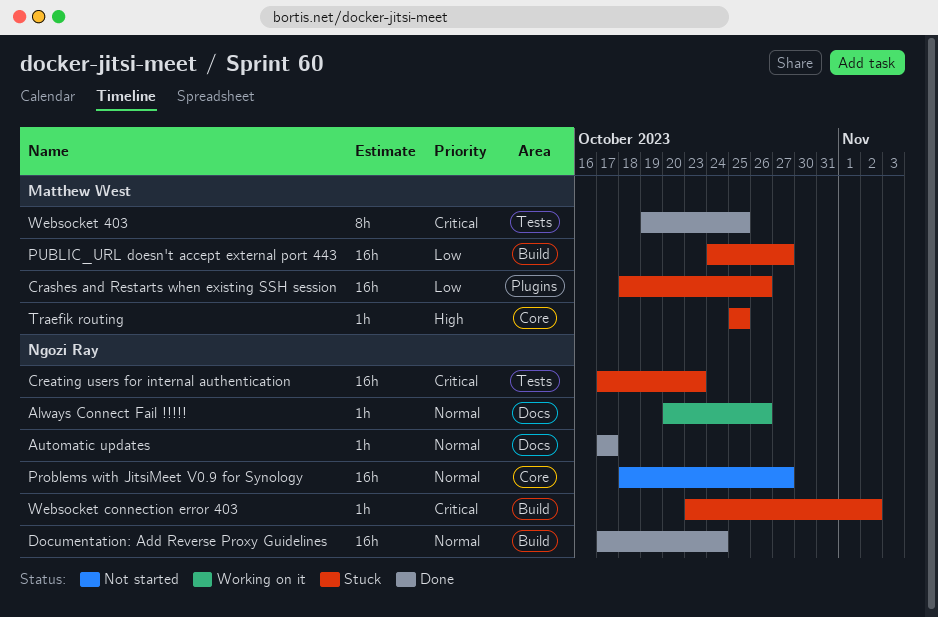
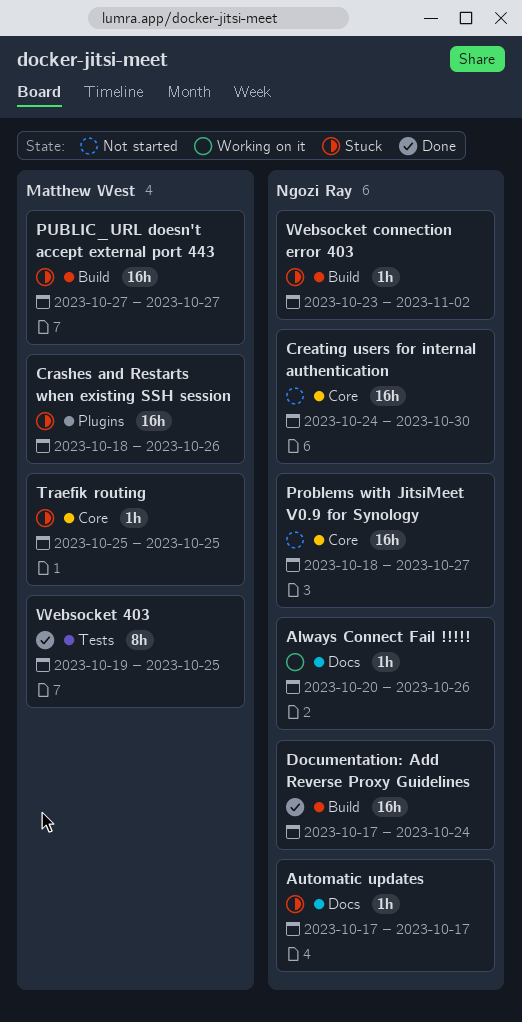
Automatic updates, status: Done -> Stuck
Creating users for internal authentication, status: Stuck -> Not started
Creating users for internal authentication, label: Tests -> Core
Creating users for internal authentication, start: Oct 17 -> Oct 24
Creating users for internal authentication, due: Oct 23 -> Oct 30
PUBLIC_URL doesn't accept external port 443, start: Oct 24 -> Oct 27

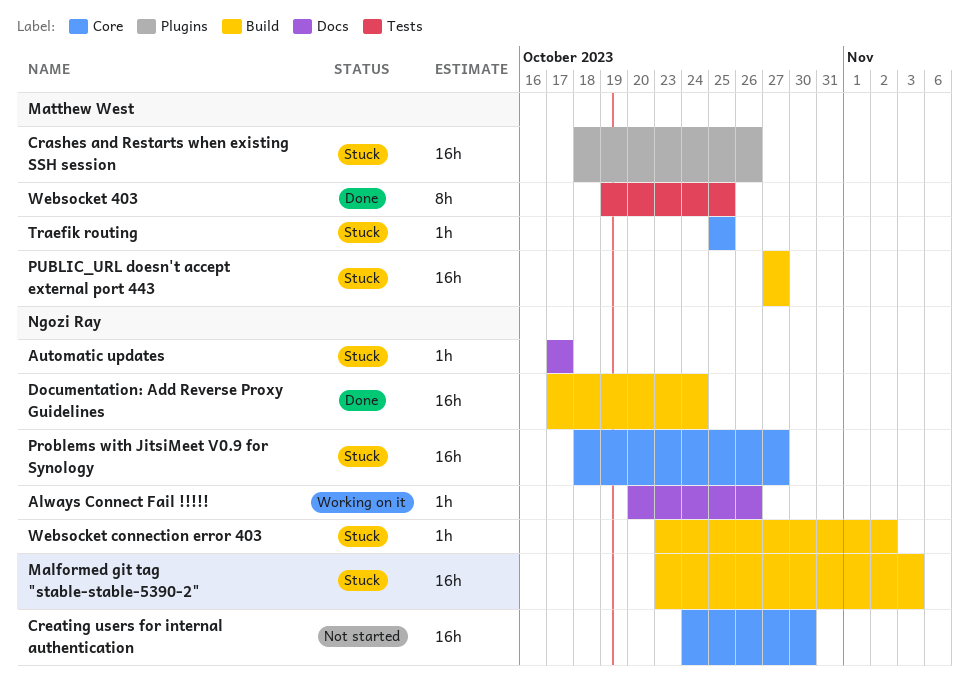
Malformed git tag "stable-stable-5390-2": none -> present
Problems with JitsiMeet V0.9 for Synology, status: Not started -> Stuck

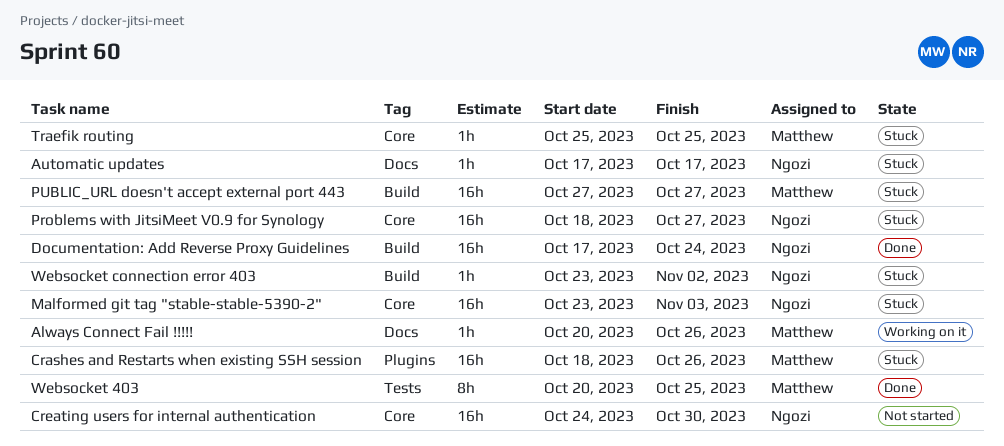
Always Connect Fail !!!!!, owner: Ngozi Ray -> Matthew West
Malformed git tag "stable-stable-5390-2", label: Build -> Core
Websocket 403, start: Oct 19 -> Oct 20

